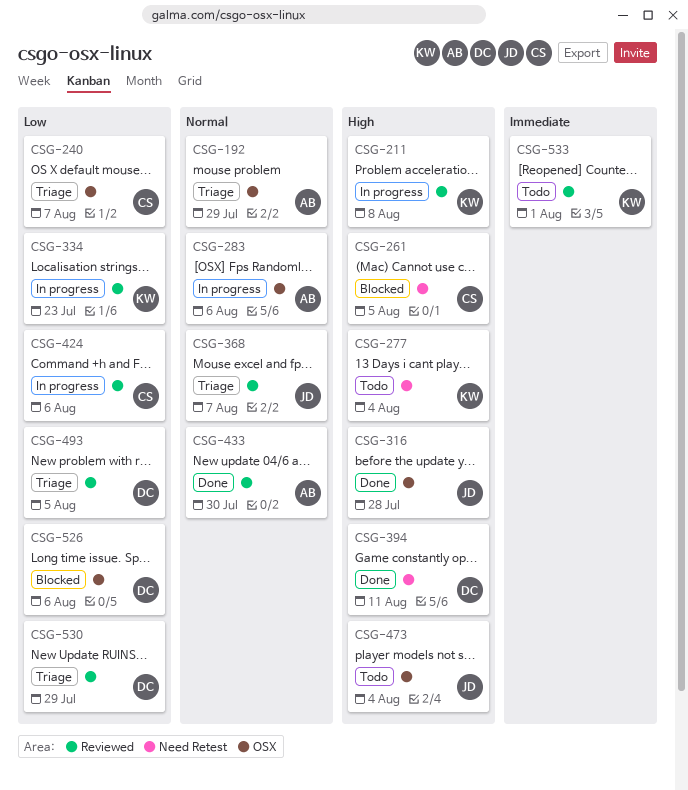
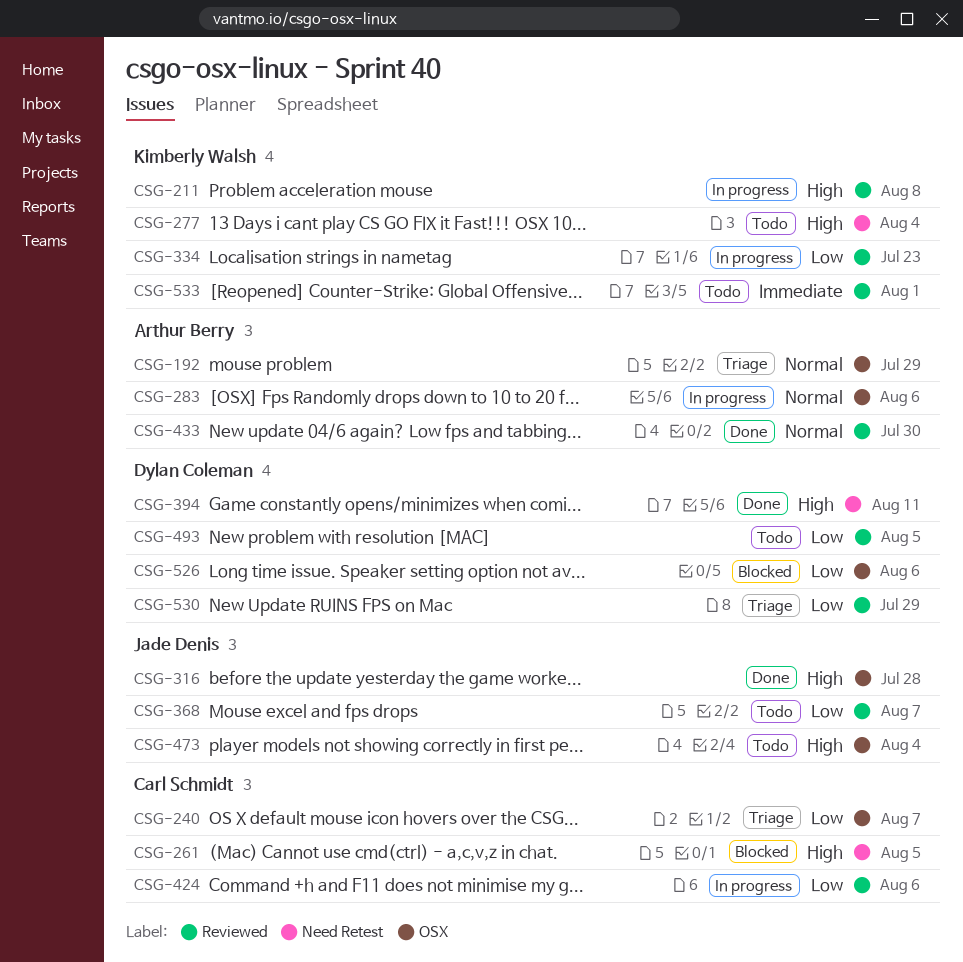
CSG-368, status: Triage -> Todo
CSG-368, priority: Normal -> Low
CSG-493, status: Triage -> Todo

